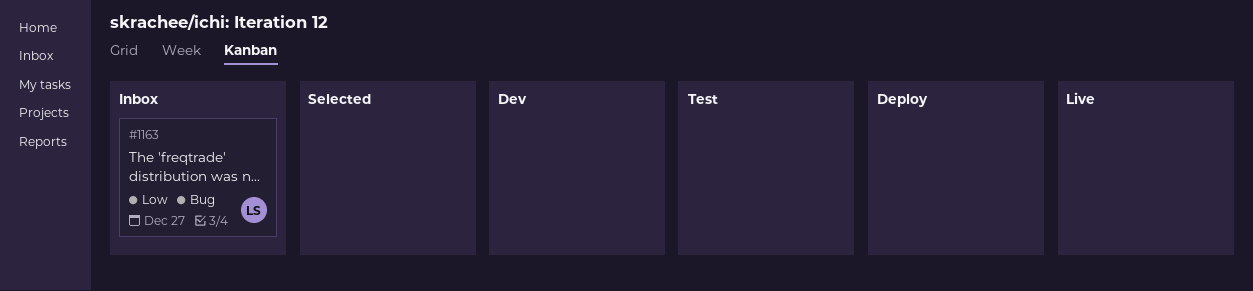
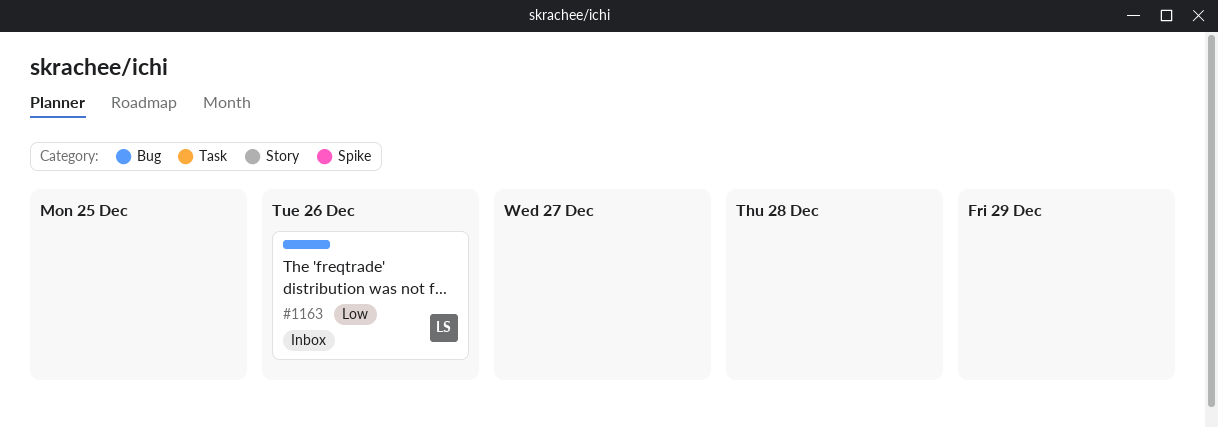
#1163, due: Dec 27 -> Dec 26

